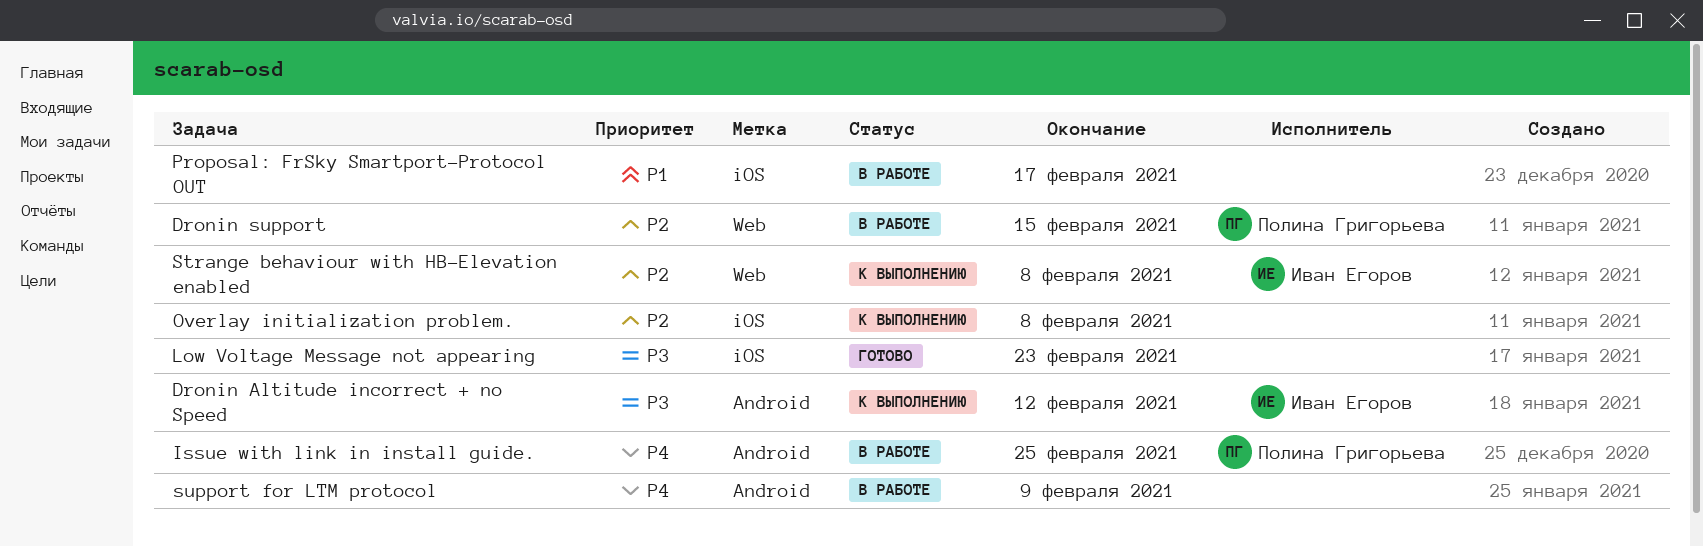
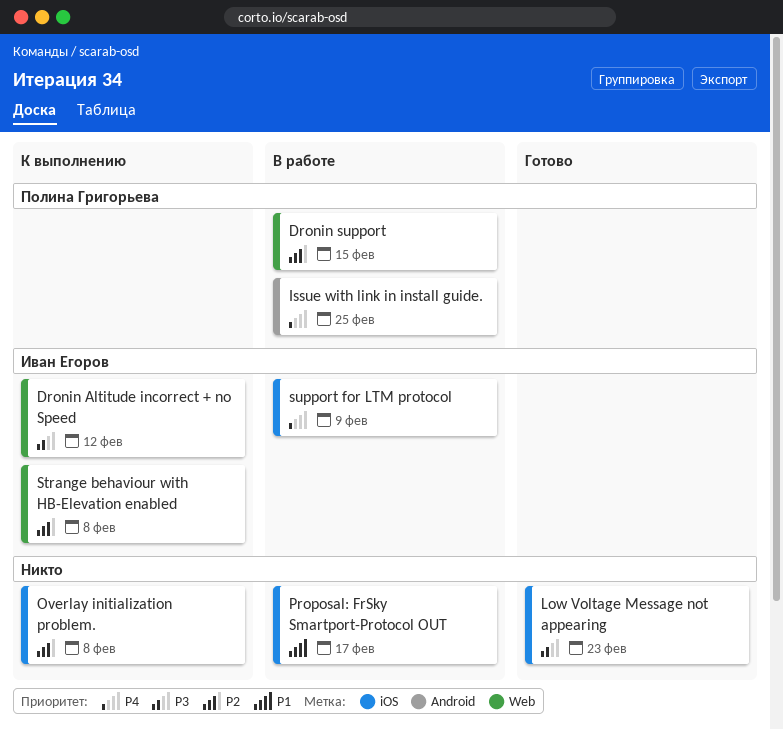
Dronin Altitude incorrect + no Speed, label: Android -> Web
support for LTM protocol, owner: none -> Иван Егоров
support for LTM protocol, label: Android -> iOS

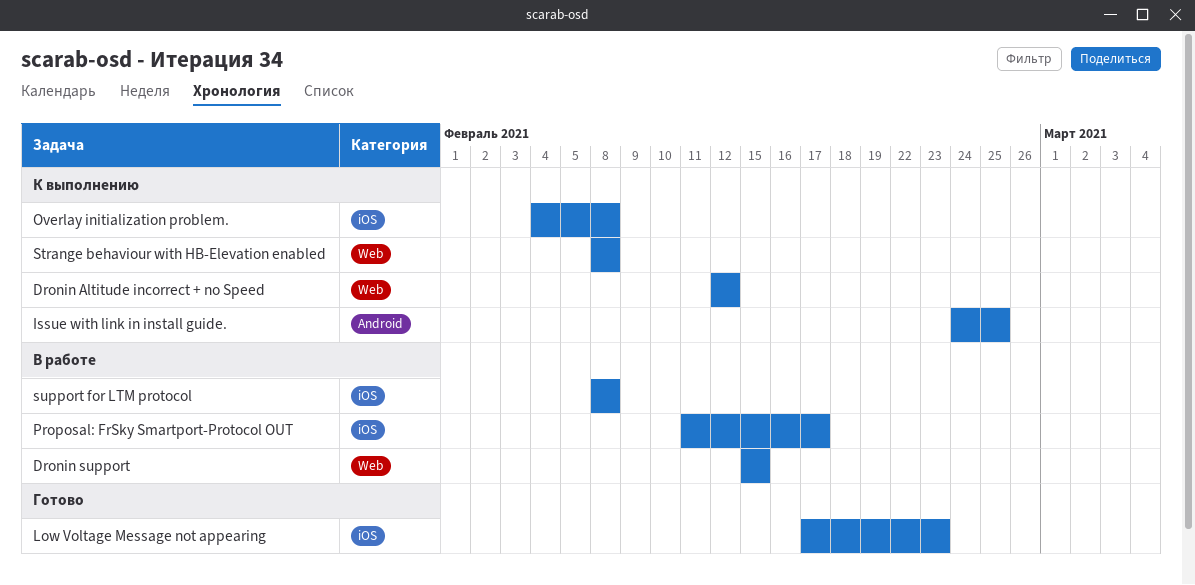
Issue with link in install guide., status: В работе -> К выполнению
support for LTM protocol, due: Feb 9 -> Feb 8

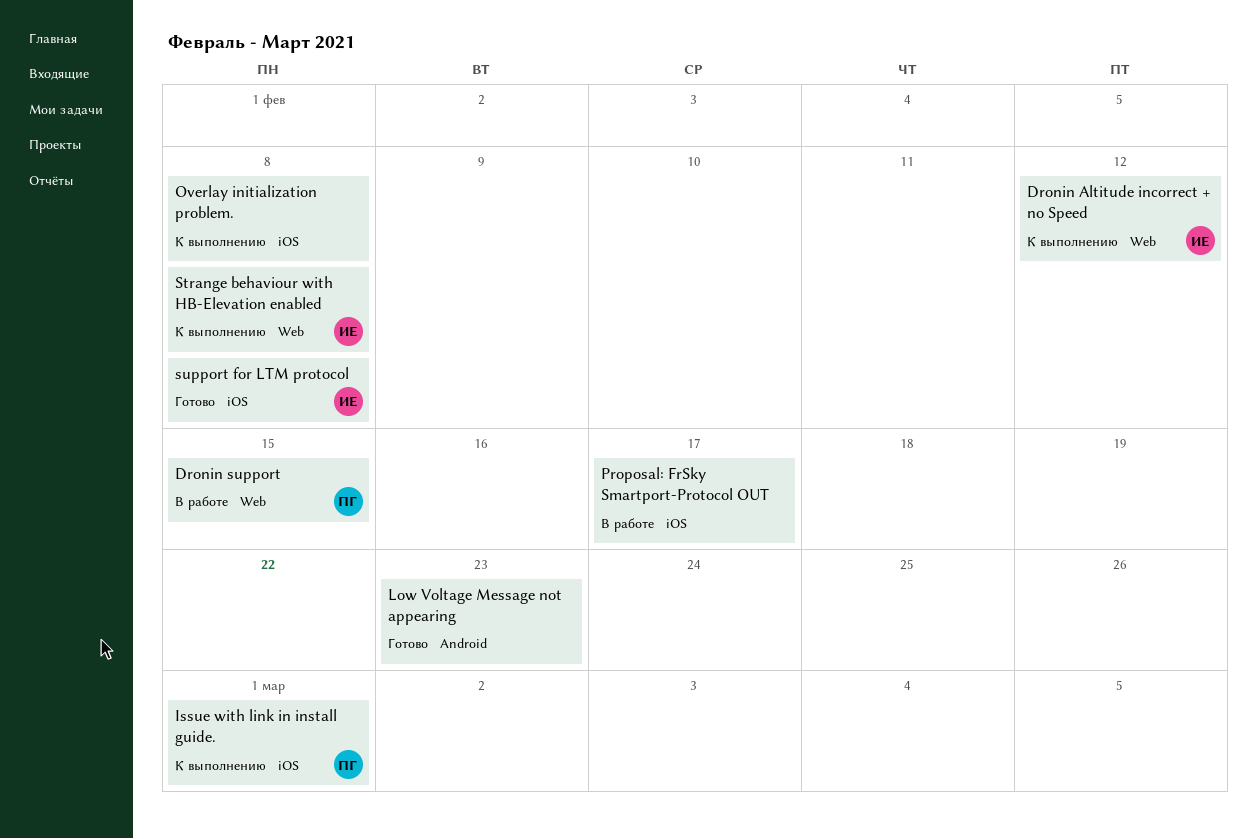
Issue with link in install guide., label: Android -> iOS
Issue with link in install guide., due: Feb 25 -> Mar 1
Low Voltage Message not appearing, label: iOS -> Android
support for LTM protocol, status: В работе -> Готово

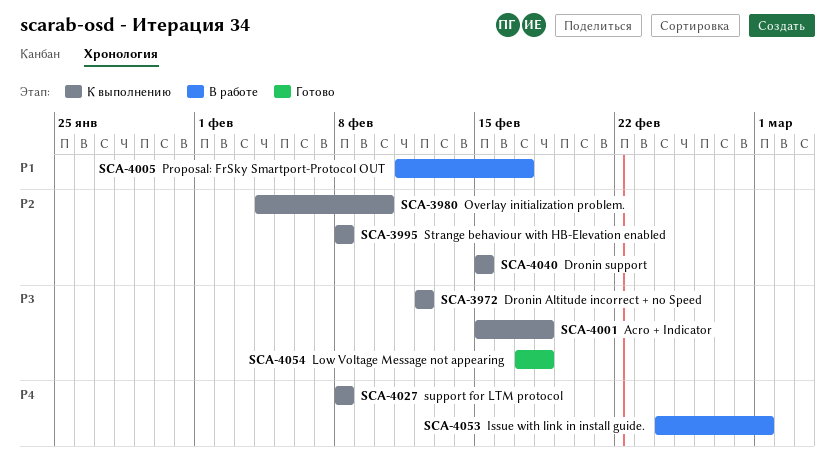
Acro + Indicator: none -> present
Dronin support, status: В работе -> К выполнению
Issue with link in install guide., status: К выполнению -> В работе
Low Voltage Message not appearing, due: Feb 23 -> Feb 18
Overlay initialization problem., due: Feb 8 -> Feb 10
support for LTM protocol, status: Готово -> К выполнению

